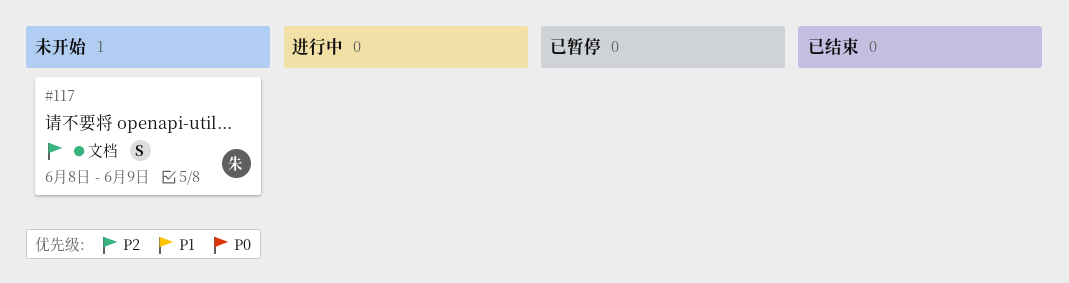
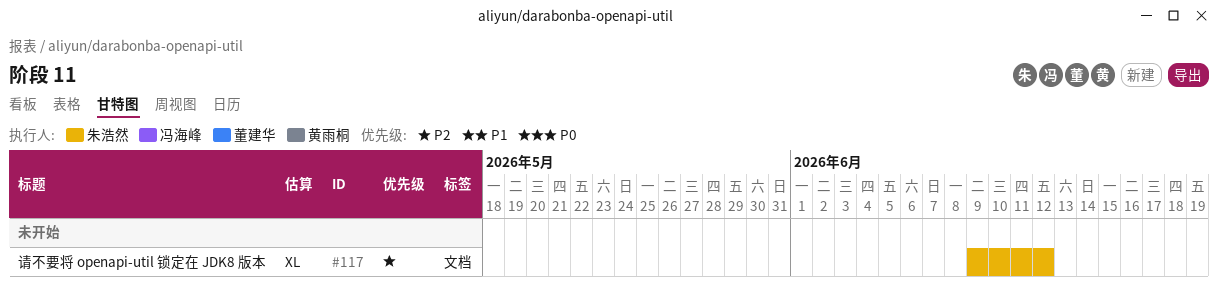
#117, estimate: S -> XL
#117, start: Jun 8 -> Jun 9
#117, due: Jun 9 -> Jun 12

